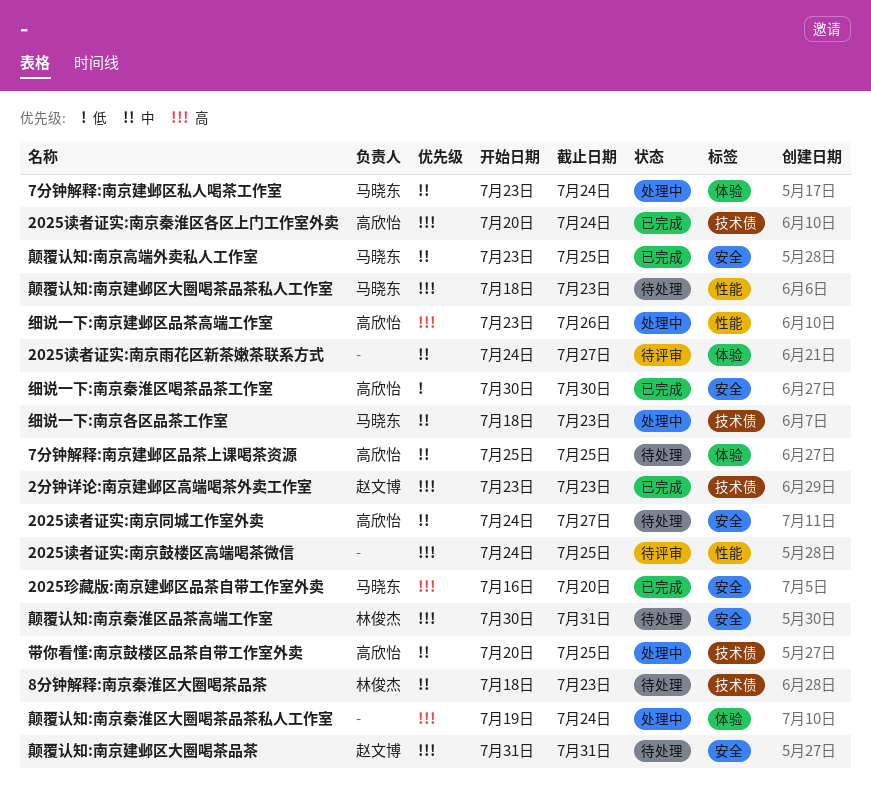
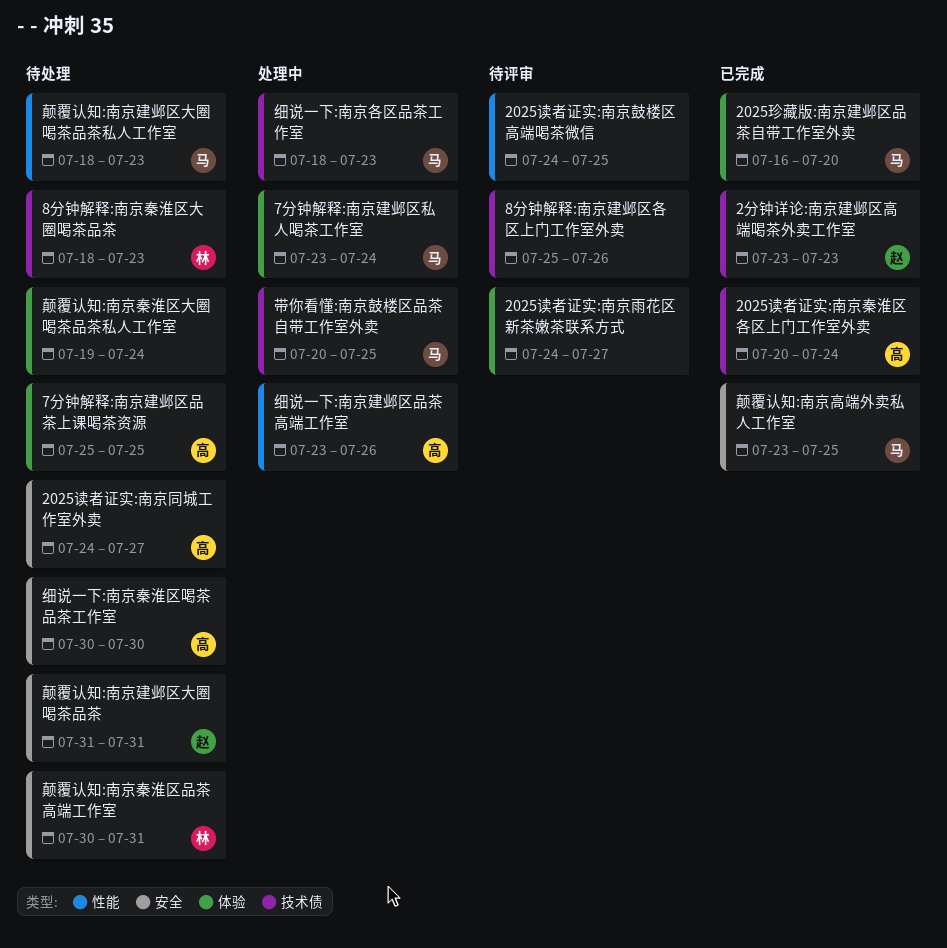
2025珍藏版:南京建邺区品茶自带工作室外卖, label: 安全 -> 体验
8分钟解释:南京建邺区各区上门工作室外卖: none -> present
带你看懂:南京鼓楼区品茶自带工作室外卖, owner: 高欣怡 -> 马晓东
细说一下:南京秦淮区喝茶品茶工作室, status: 已完成 -> 待处理
颠覆认知:南京秦淮区大圈喝茶品茶私人工作室, status: 处理中 -> 待处理

